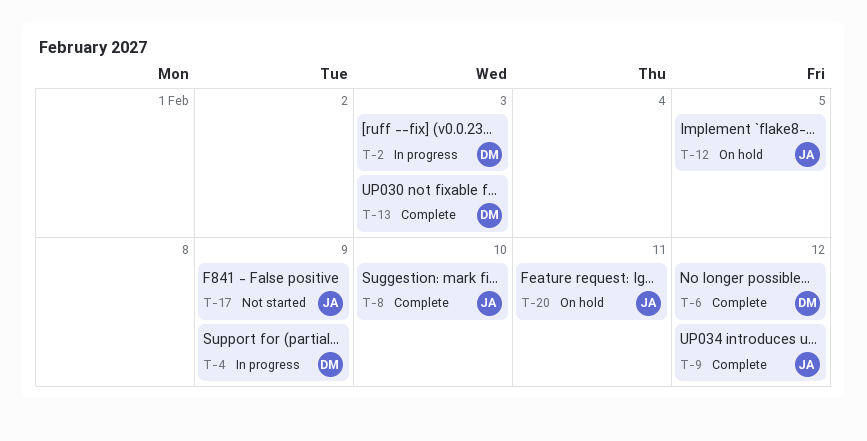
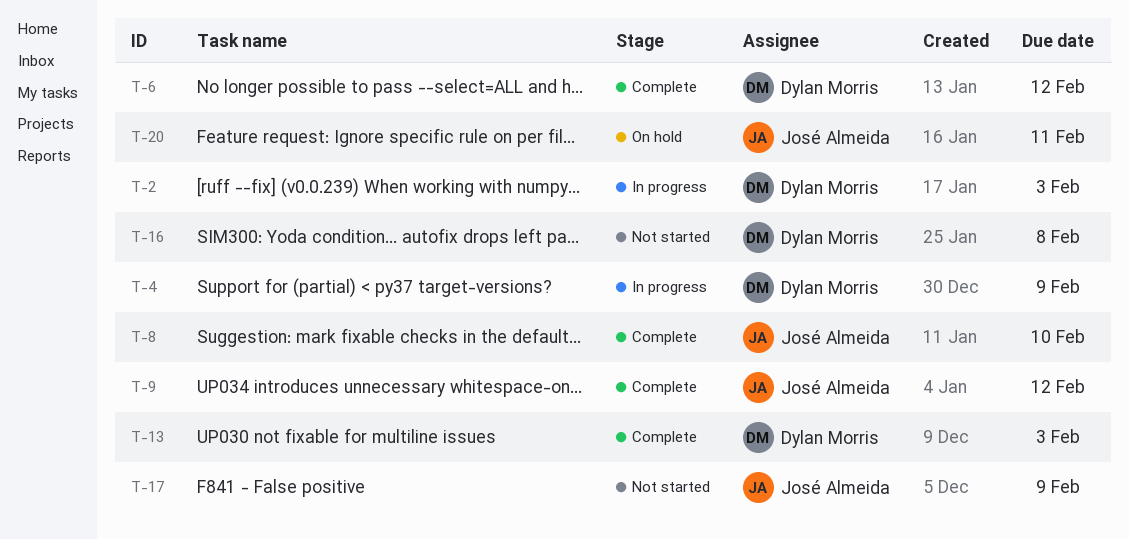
T-12: present -> none
T-16: none -> present

